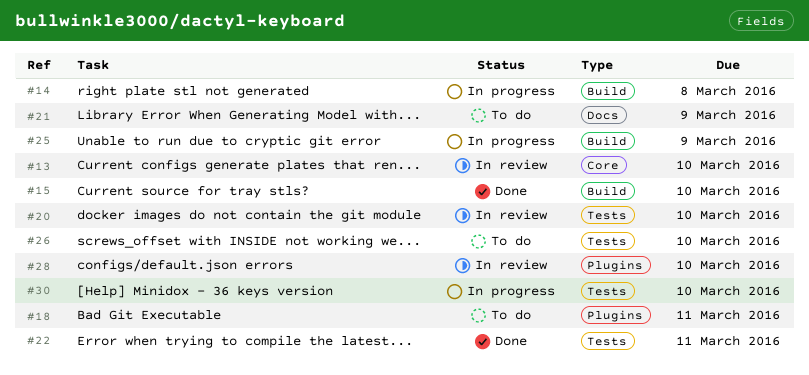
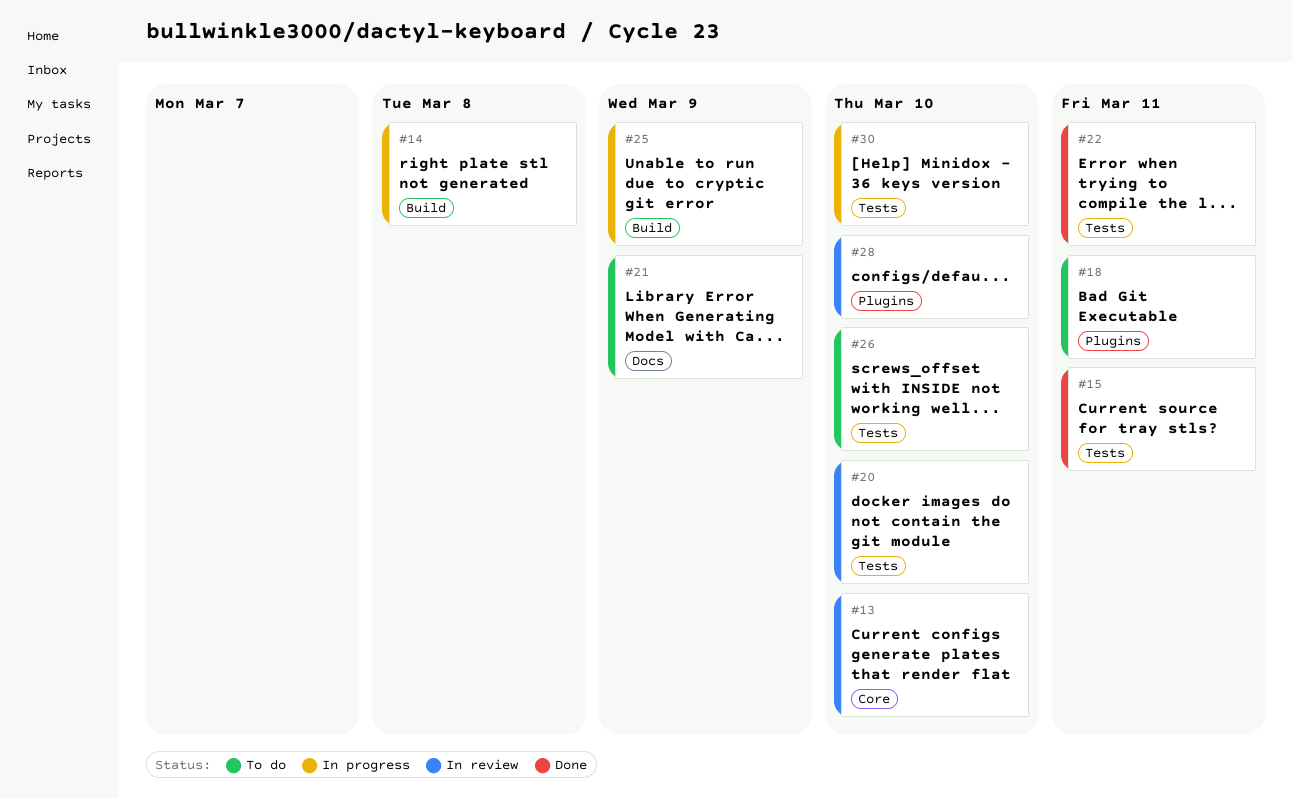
#15, label: Build -> Tests
#15, due: Mar 10 -> Mar 11

